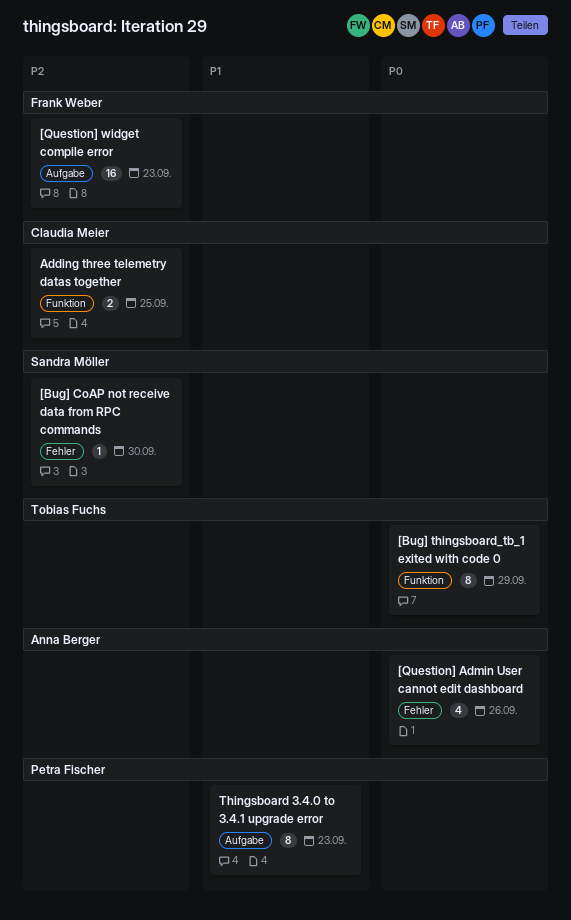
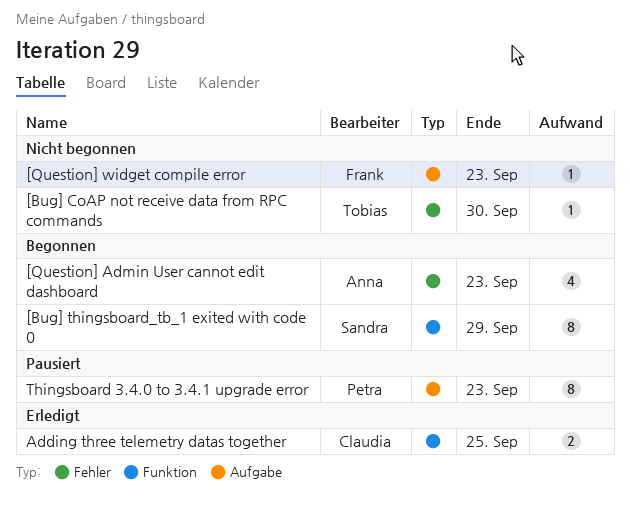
[Bug] CoAP not receive data from RPC commands, owner: Sandra Möller -> Tobias Fuchs
[Bug] thingsboard_tb_1 exited with code 0, owner: Tobias Fuchs -> Sandra Möller
[Question] Admin User cannot edit dashboard, due: Sep 26 -> Sep 23
[Question] widget compile error, estimate: 16 -> 1

